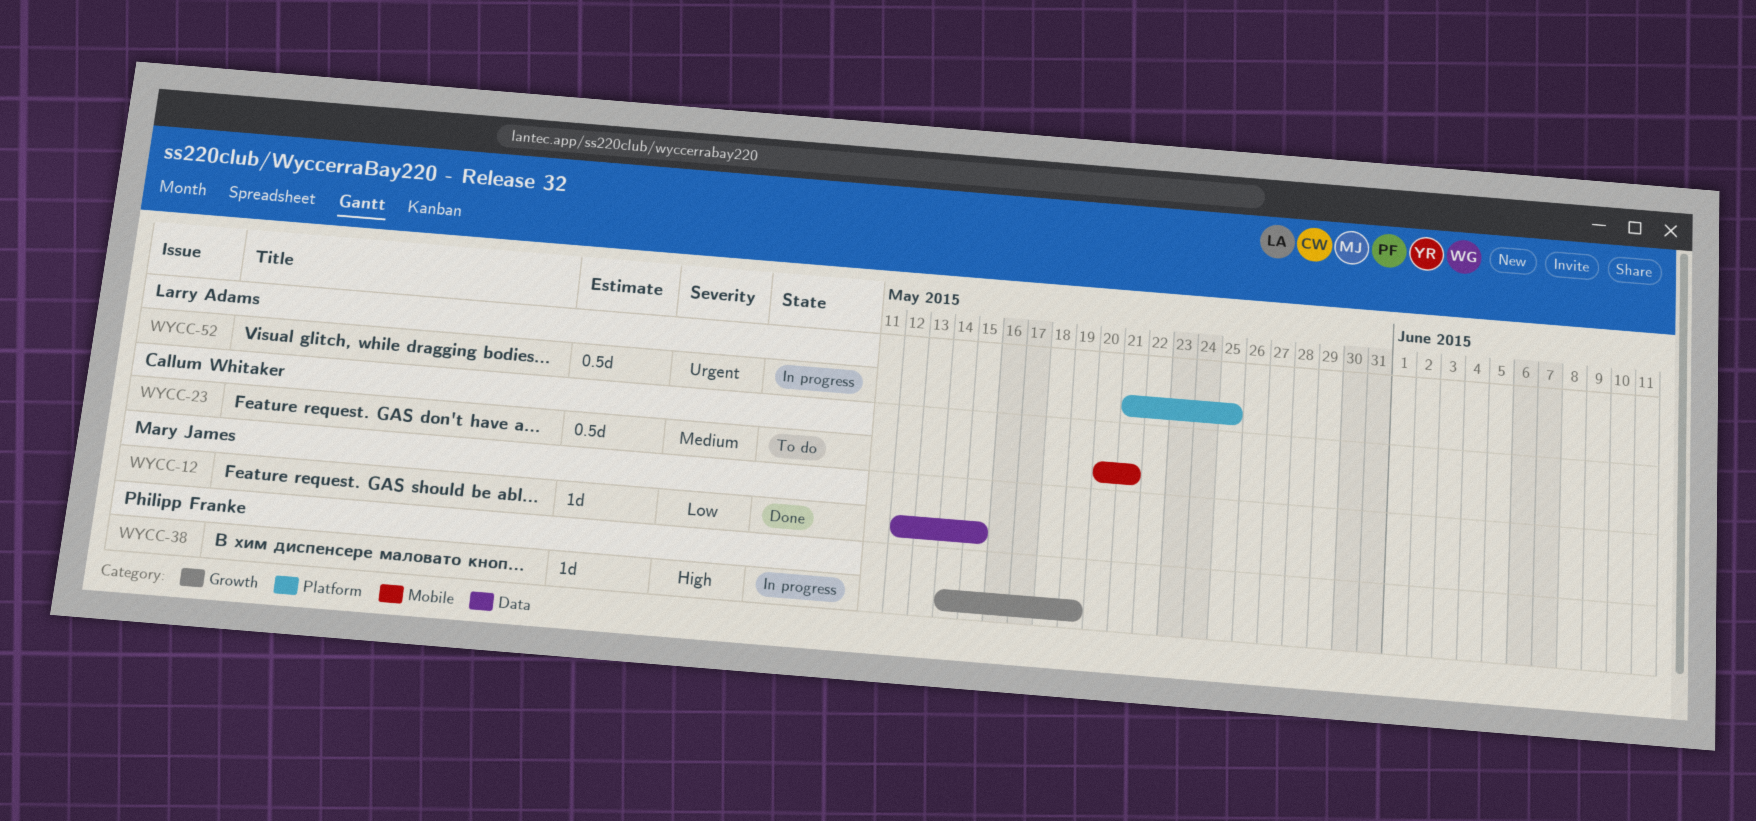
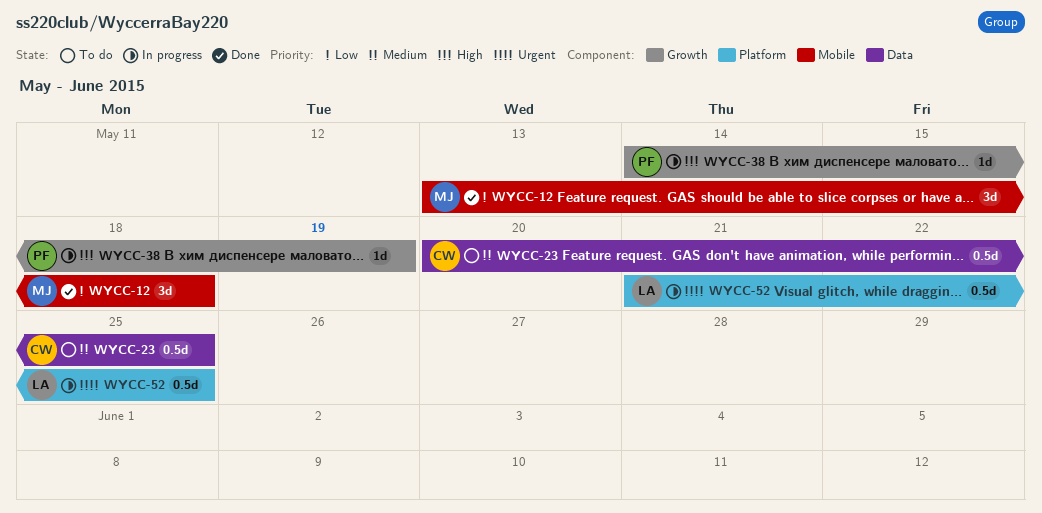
WYCC-12, label: Data -> Mobile
WYCC-12, estimate: 1d -> 3d
WYCC-12, start: May 12 -> May 13
WYCC-12, due: May 15 -> May 18
WYCC-23, label: Mobile -> Data
WYCC-23, due: May 21 -> May 25

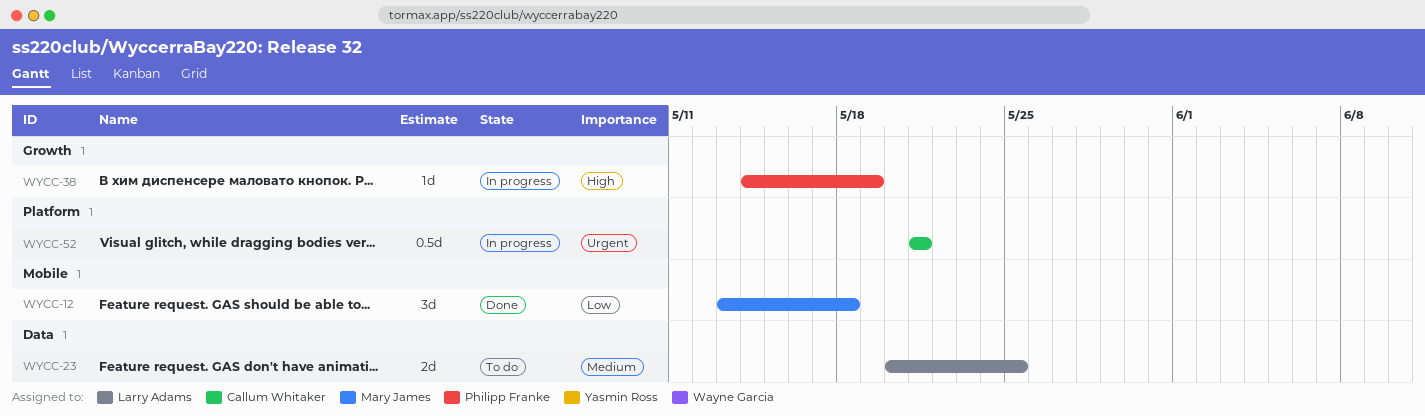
WYCC-23, owner: Callum Whitaker -> Larry Adams
WYCC-23, estimate: 0.5d -> 2d
WYCC-52, owner: Larry Adams -> Callum Whitaker
WYCC-52, due: May 25 -> May 21

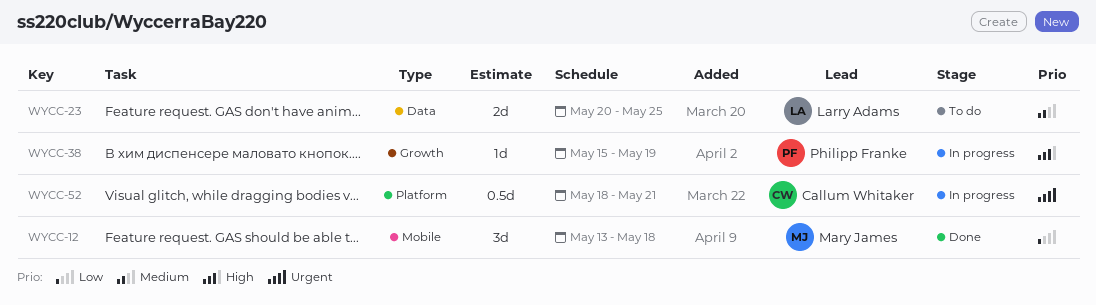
WYCC-38, start: May 14 -> May 15
WYCC-52, start: May 21 -> May 18

